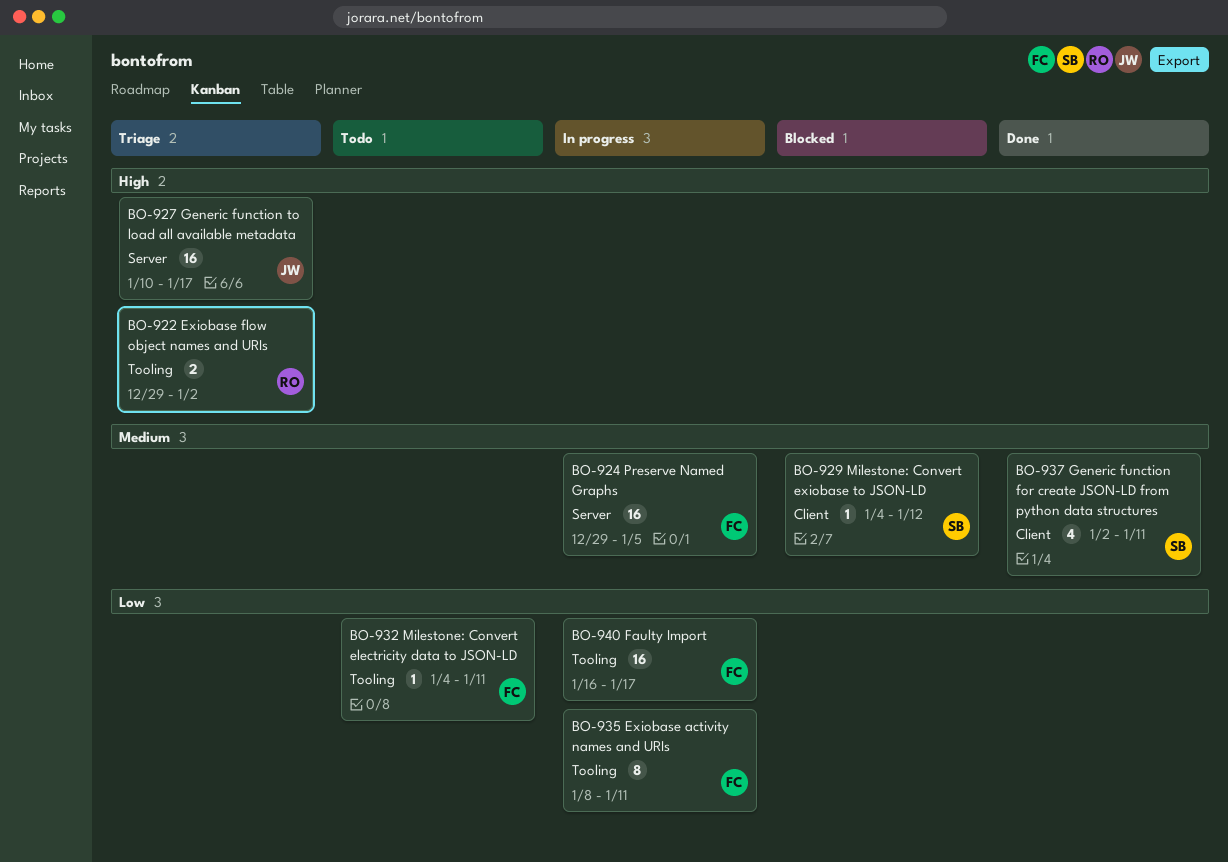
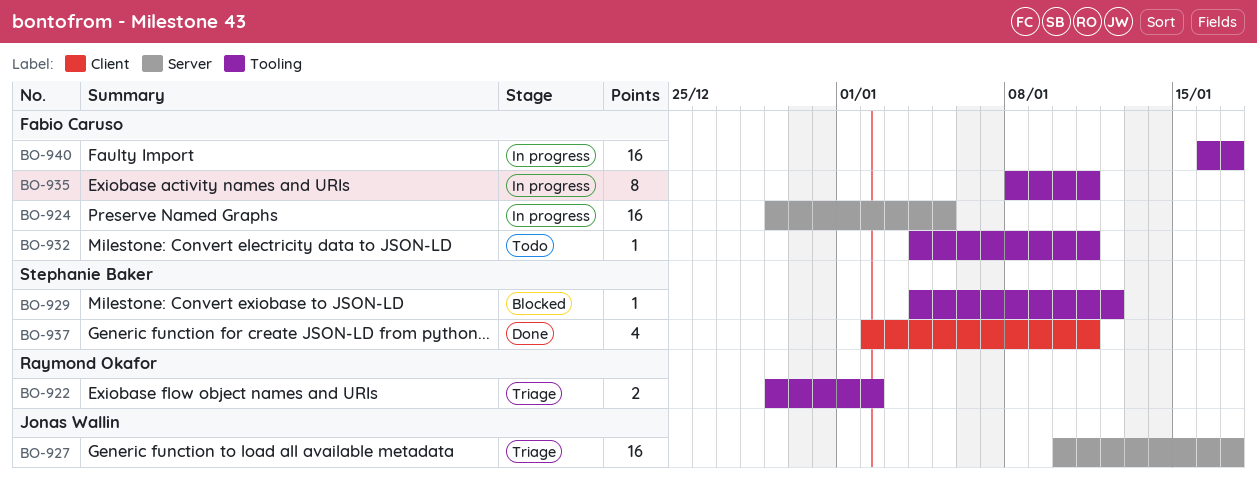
BO-929, label: Client -> Tooling

